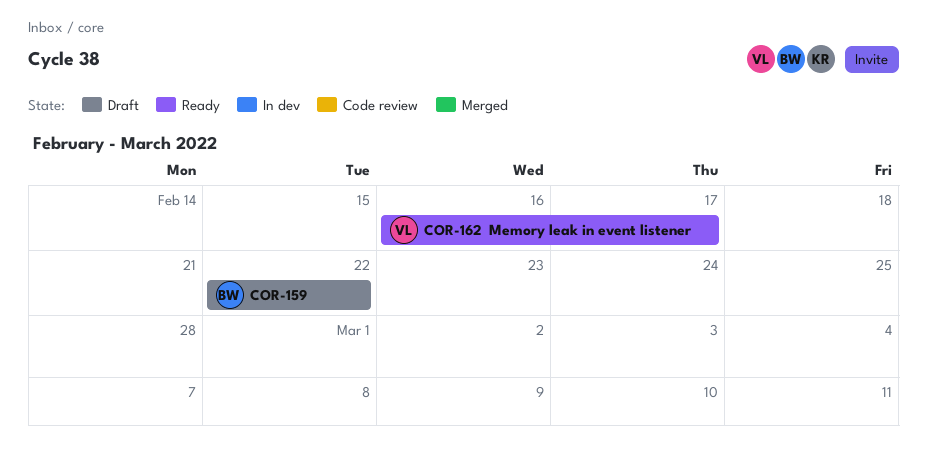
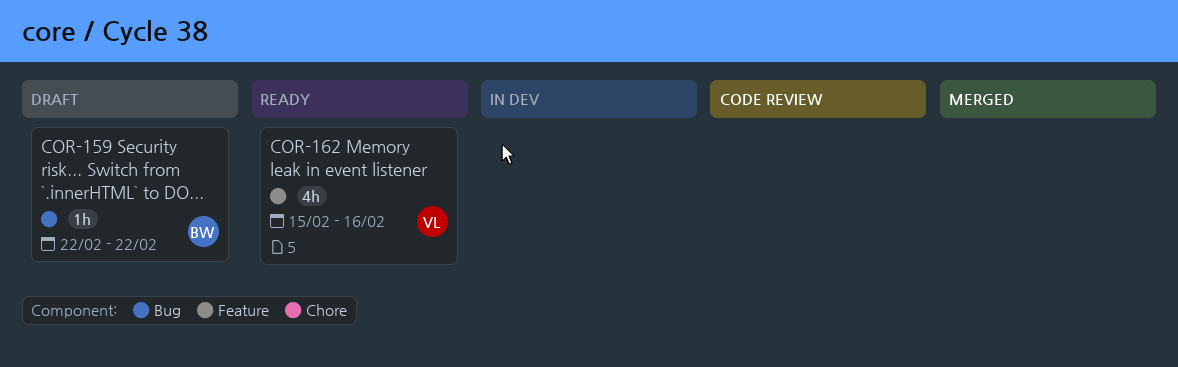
COR-162, start: Feb 16 -> Feb 15
COR-162, due: Feb 17 -> Feb 16

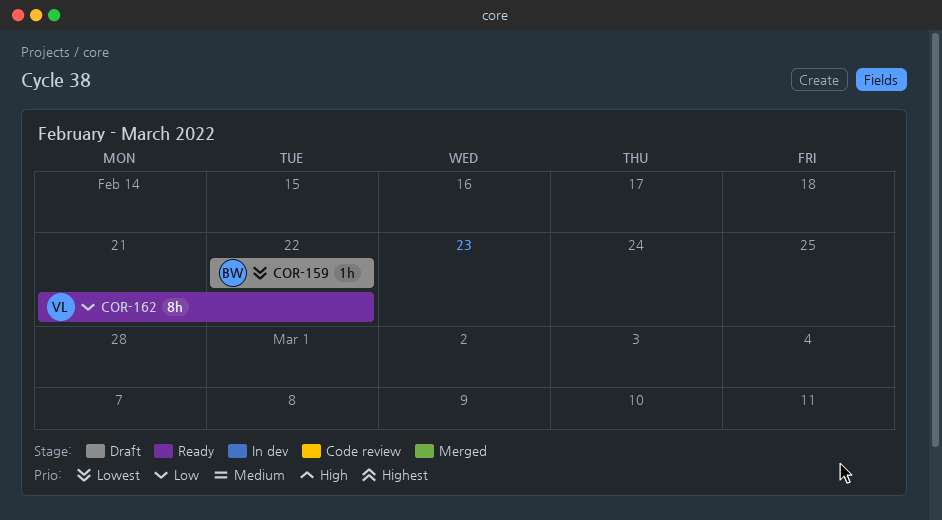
COR-162, estimate: 4h -> 8h
COR-162, start: Feb 15 -> Feb 21
COR-162, due: Feb 16 -> Feb 22

